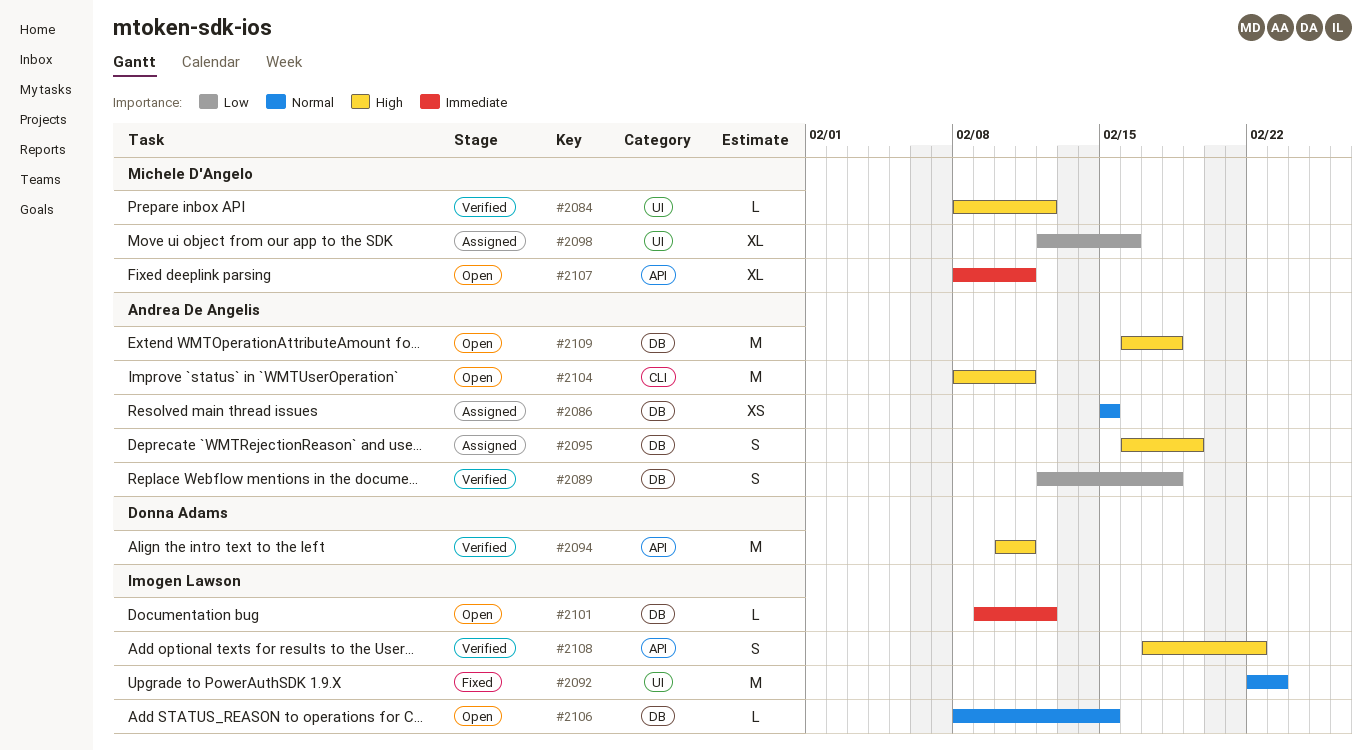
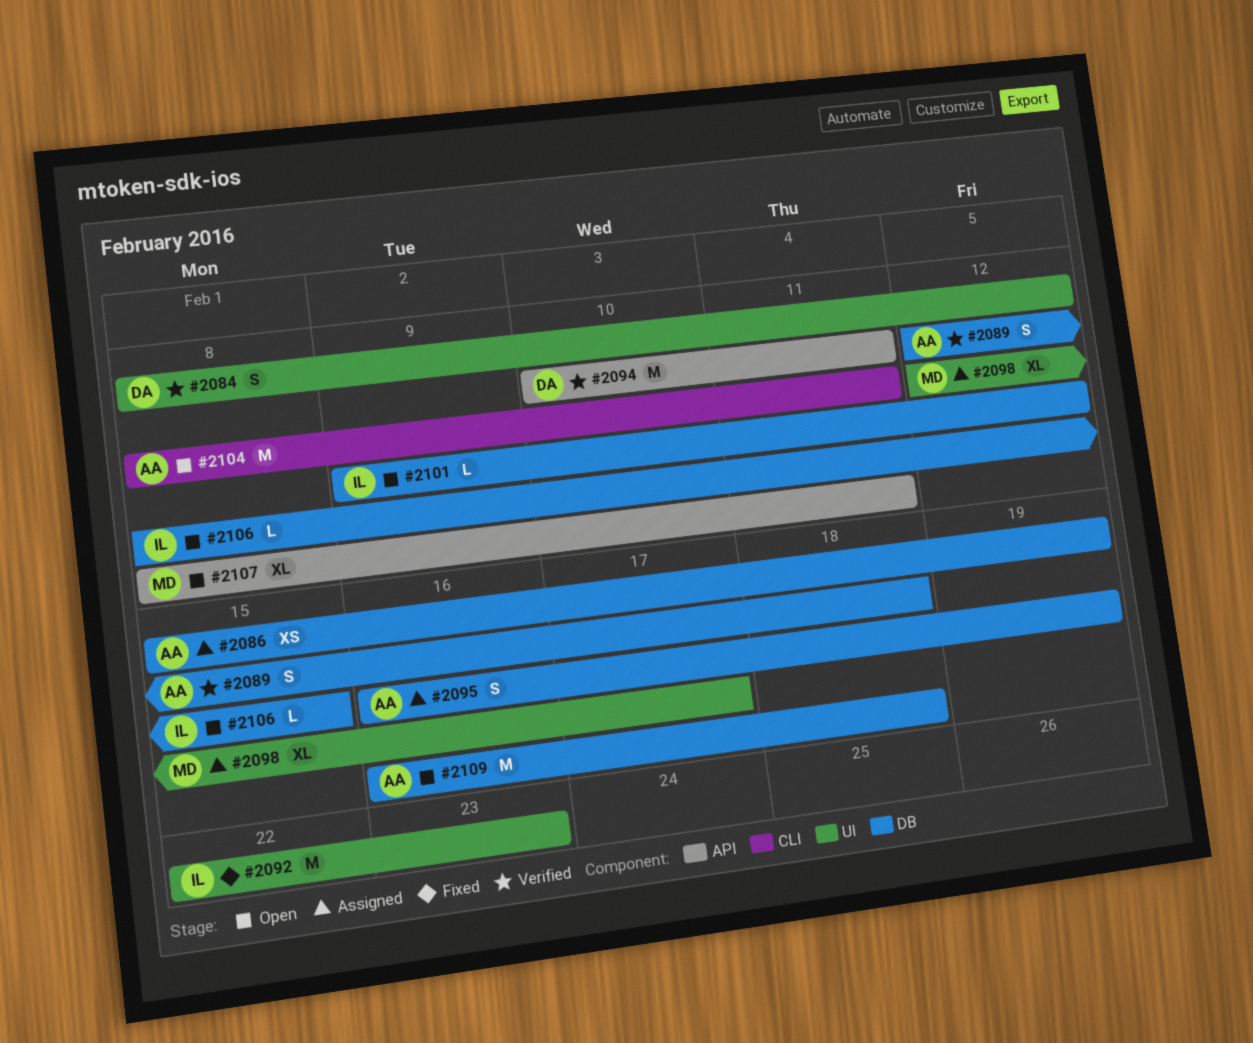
#2084, owner: Michele D'Angelo -> Donna Adams
#2084, estimate: L -> S
#2086, due: Feb 15 -> Feb 19
#2098, due: Feb 16 -> Feb 17
#2108: present -> none

